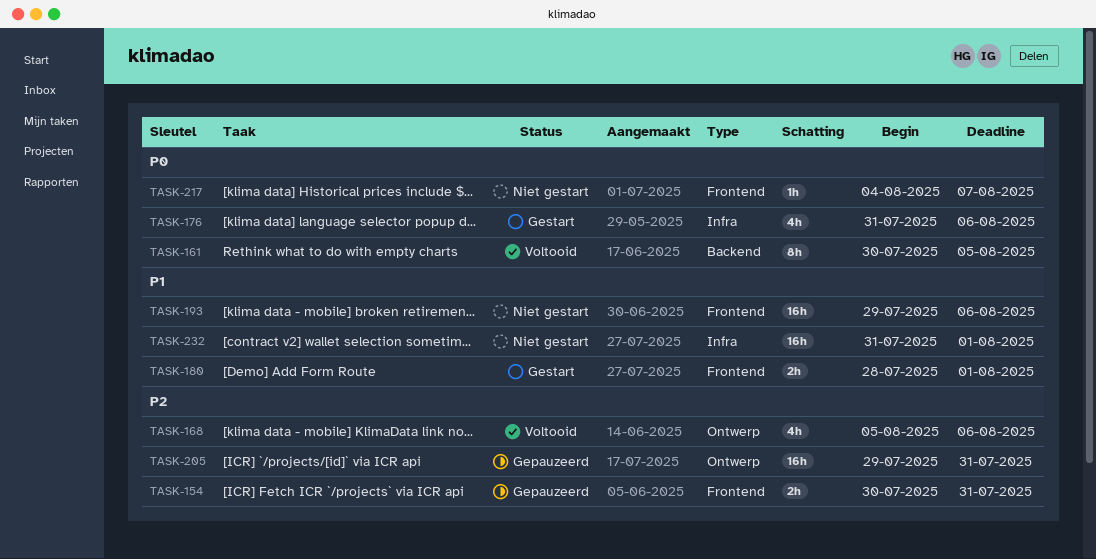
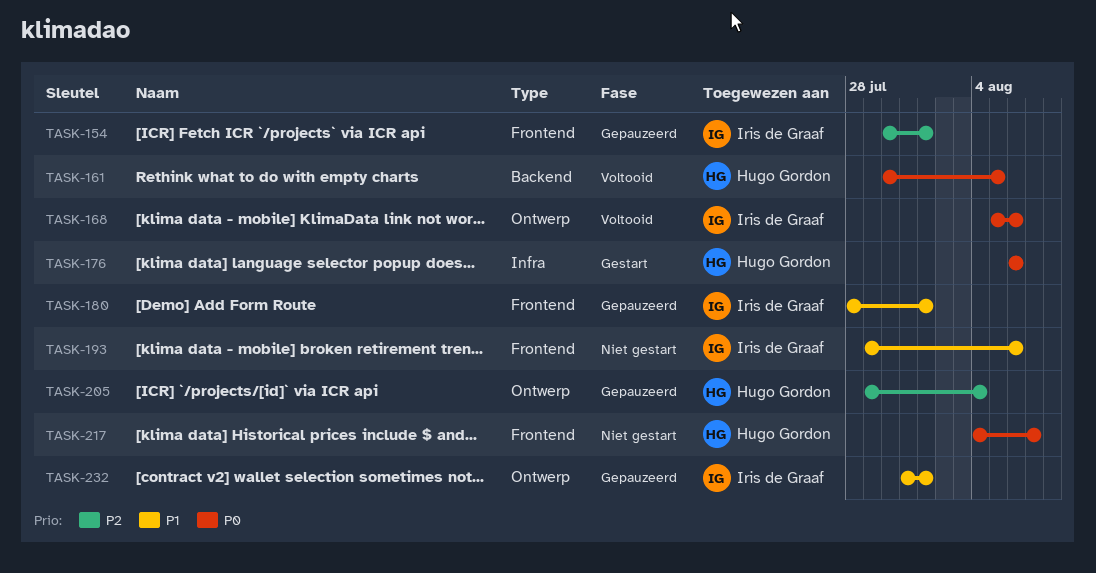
TASK-154, due: Jul 31 -> Aug 1
TASK-168, priority: P2 -> P0
TASK-176, start: Jul 31 -> Aug 6
TASK-180, status: Gestart -> Gepauzeerd
TASK-205, due: Jul 31 -> Aug 4
TASK-232, status: Niet gestart -> Gepauzeerd
TASK-232, label: Infra -> Ontwerp

